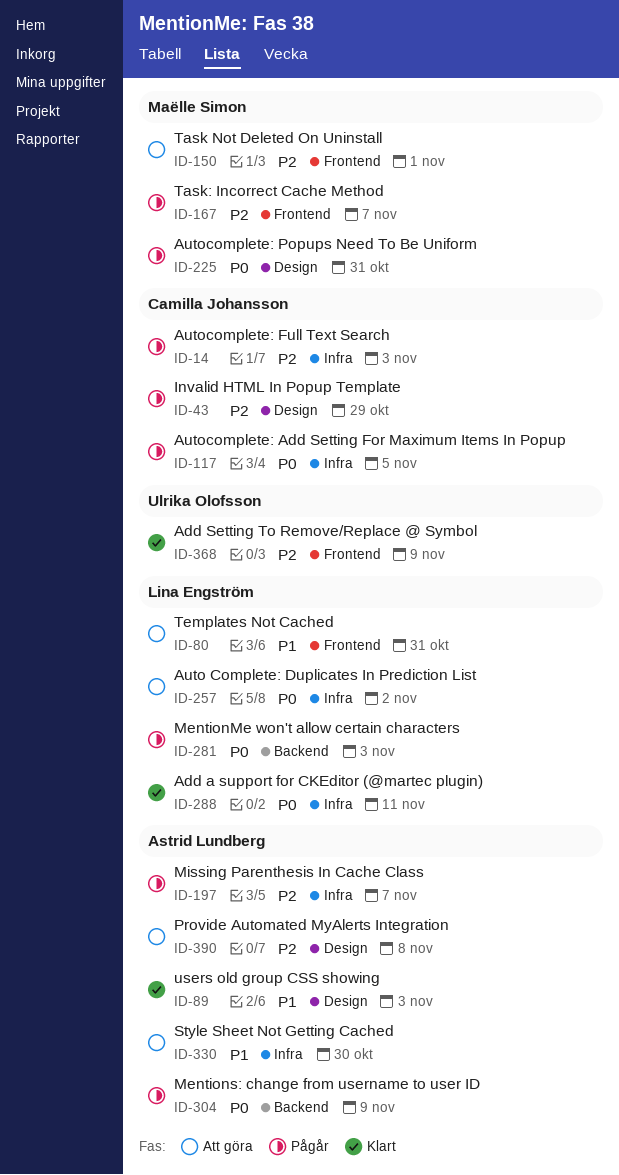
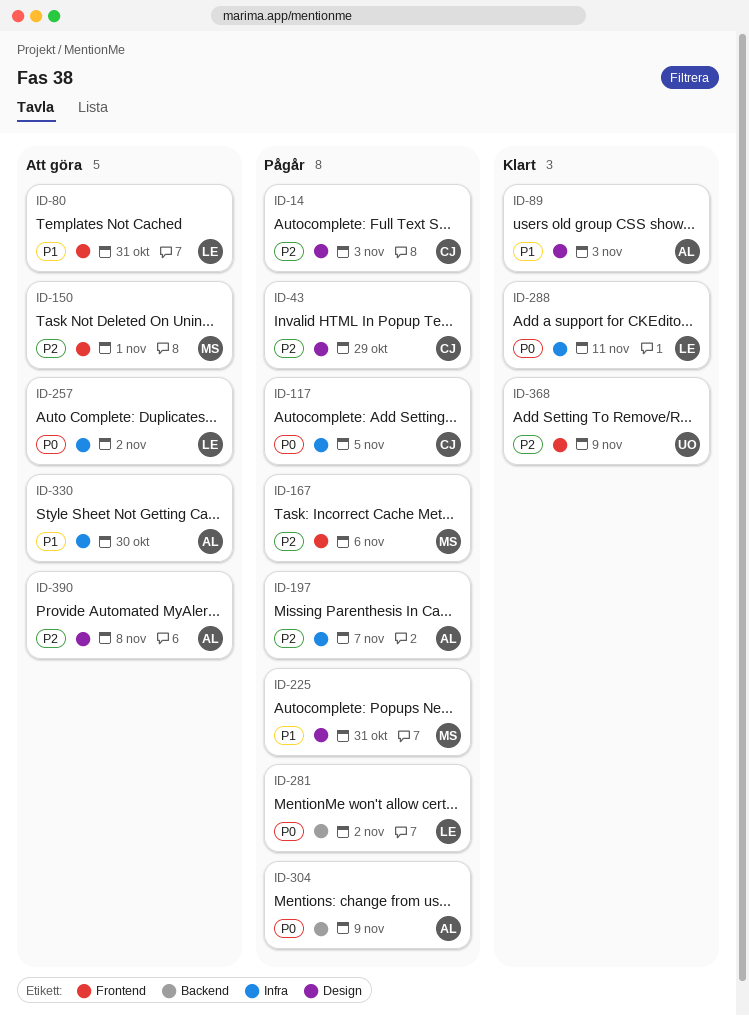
ID-14, label: Infra -> Design
ID-167, due: Nov 7 -> Nov 6
ID-225, priority: P0 -> P1
ID-281, due: Nov 3 -> Nov 2

